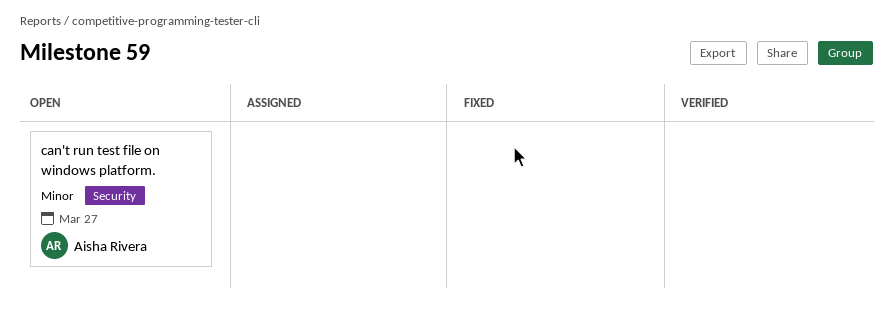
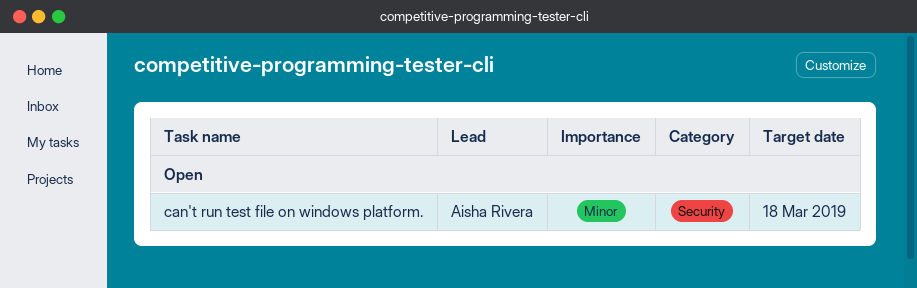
can't run test file on windows platform., due: Mar 27 -> Mar 18

